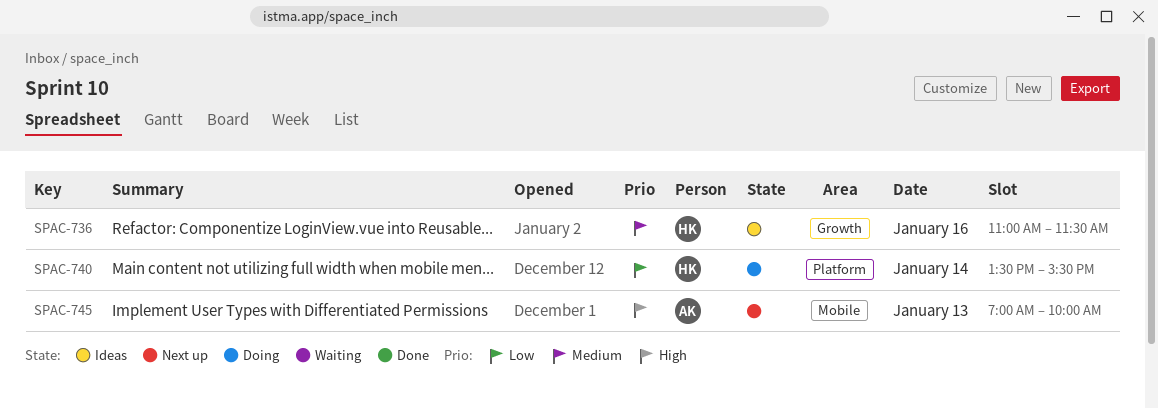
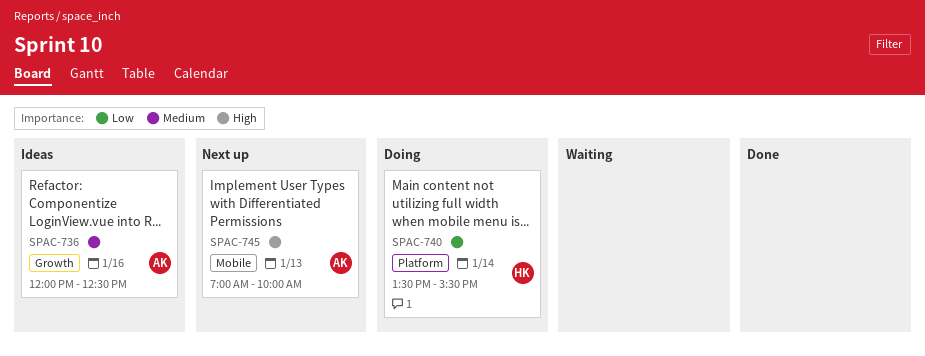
SPAC-736, owner: HK -> AK
SPAC-736, begins: 11:00 -> 12:00
SPAC-736, ends: 11:30 -> 12:30

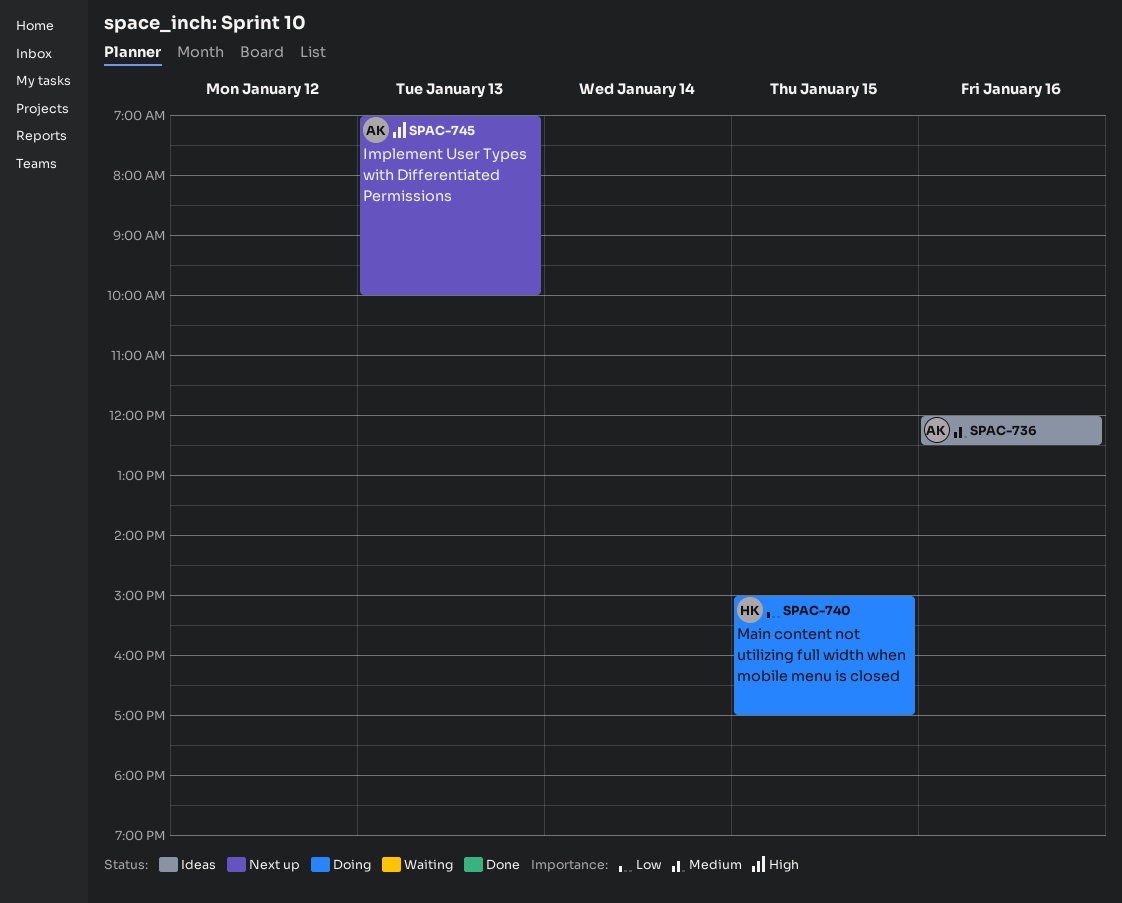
SPAC-740, day: Jan 14 -> Jan 15
SPAC-740, begins: 13:30 -> 15:00
SPAC-740, ends: 15:30 -> 17:00

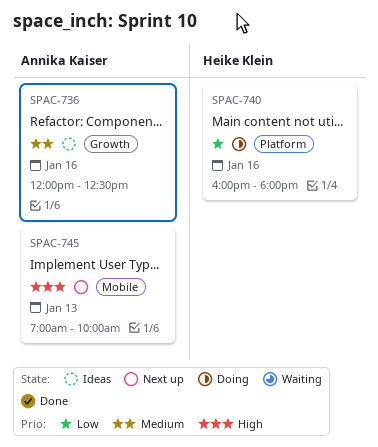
SPAC-740, day: Jan 15 -> Jan 16
SPAC-740, begins: 15:00 -> 16:00
SPAC-740, ends: 17:00 -> 18:00

